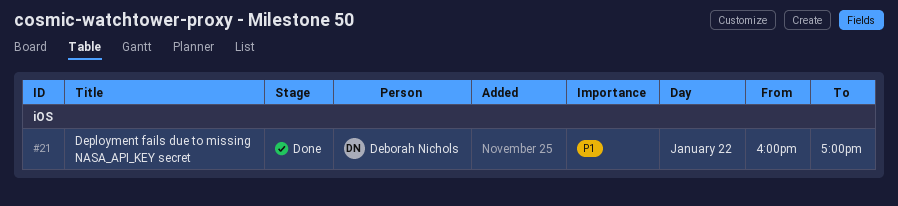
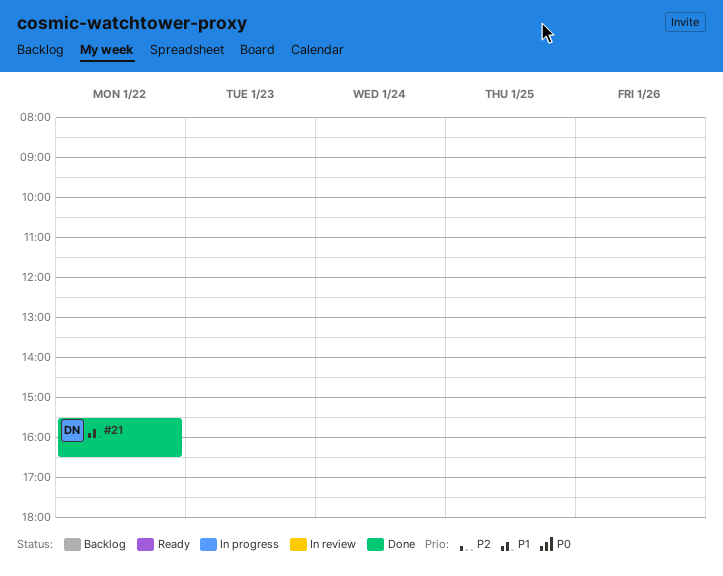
#21, begins: 16:00 -> 15:30
#21, ends: 17:00 -> 16:30

